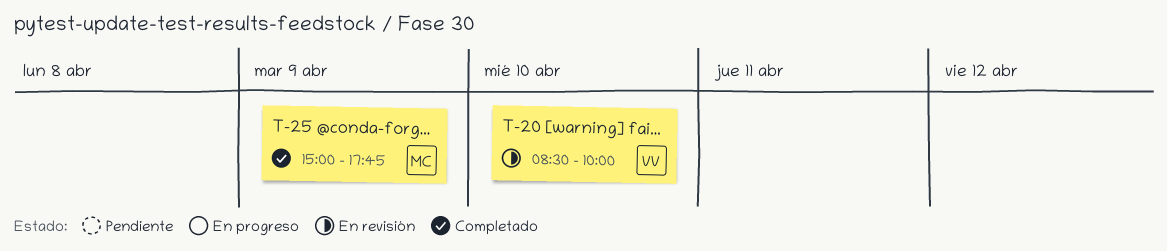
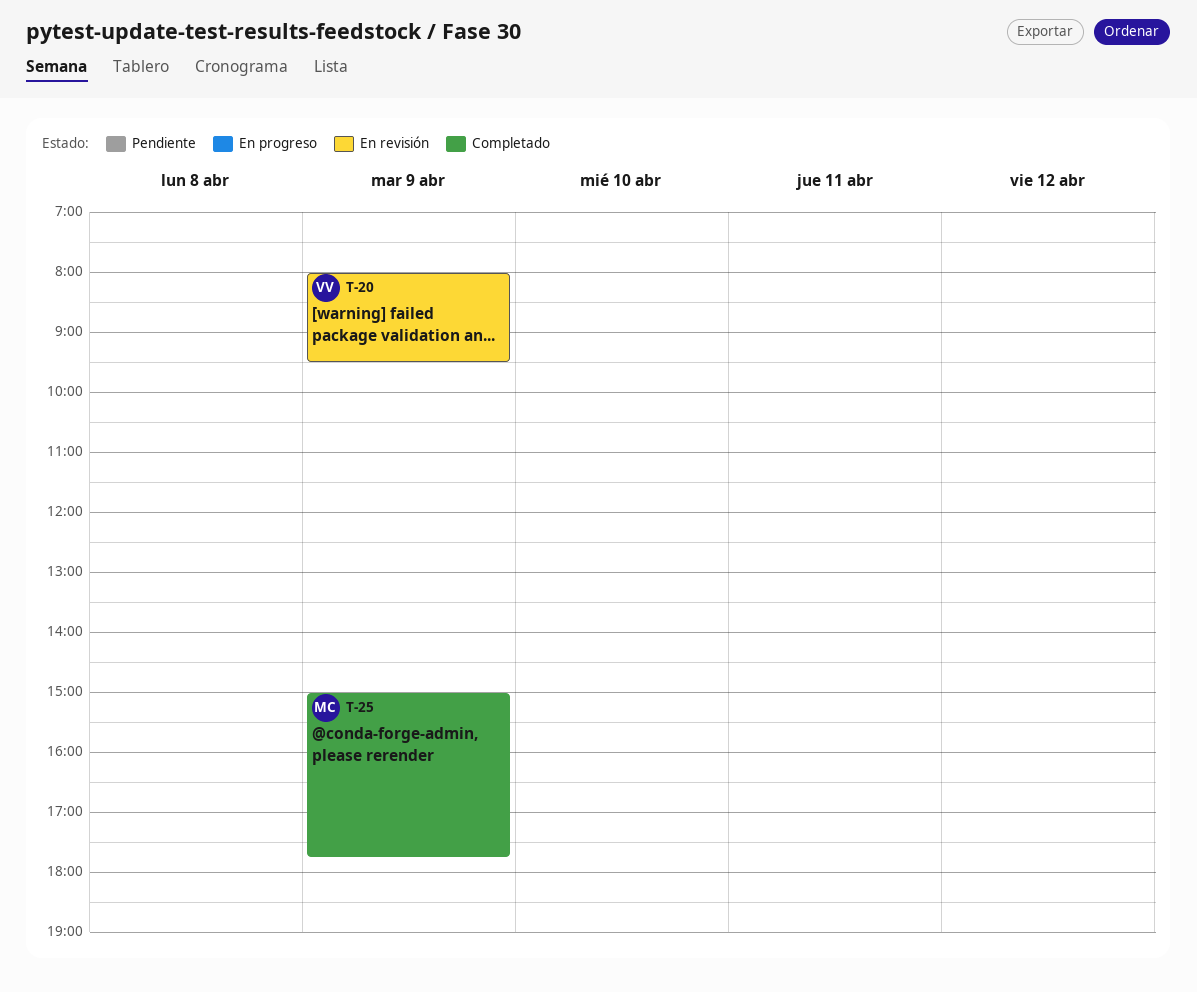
T-20, day: Apr 10 -> Apr 9
T-20, begins: 08:30 -> 08:00
T-20, ends: 10:00 -> 09:30

